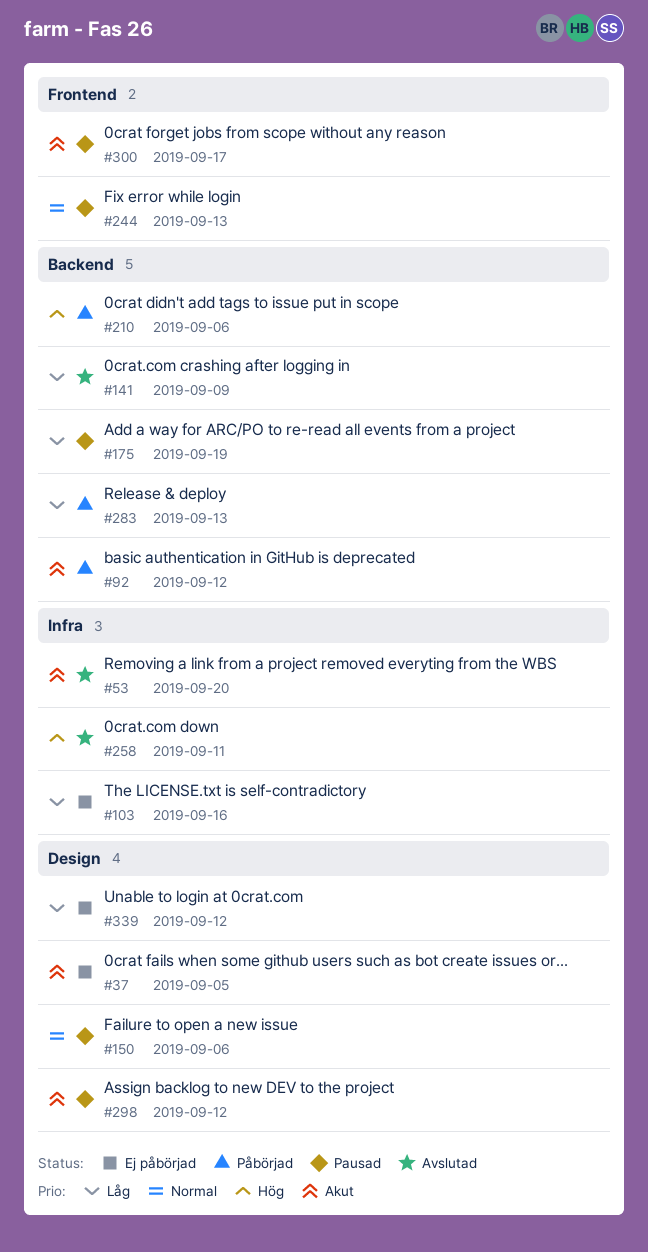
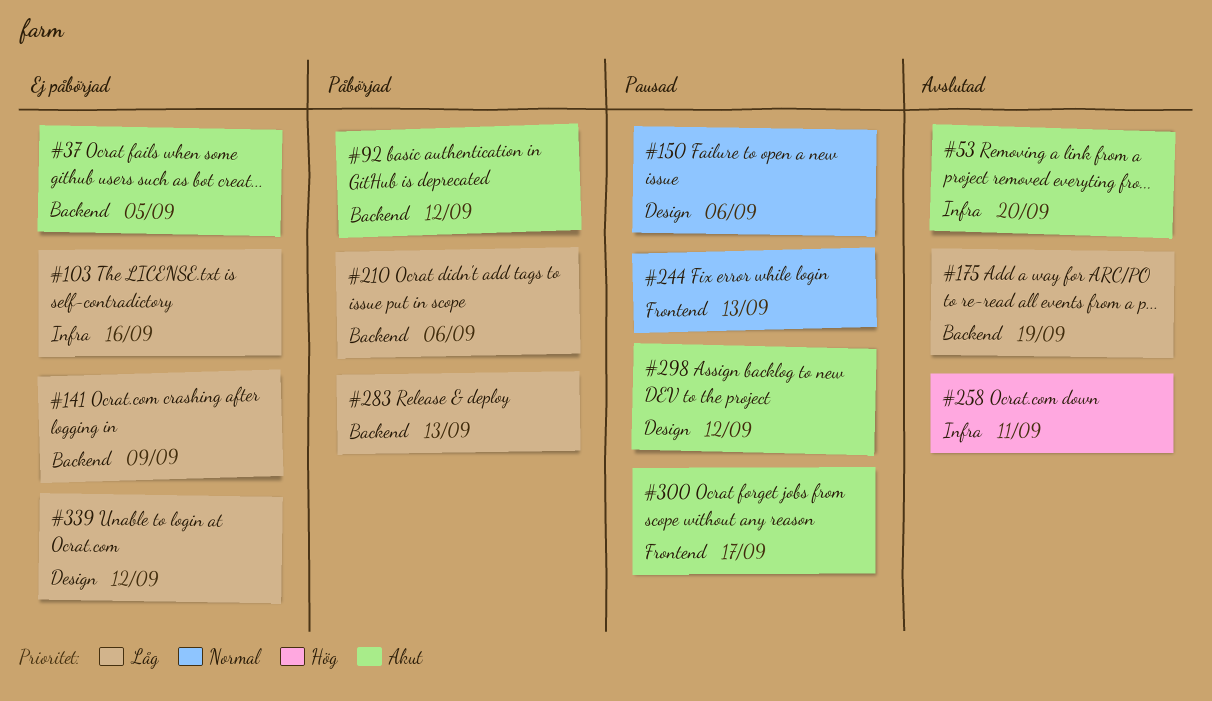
#37, label: Design -> Backend
#141, status: Avslutad -> Ej påbörjad
#175, status: Pausad -> Avslutad
#210, priority: Hög -> Låg

